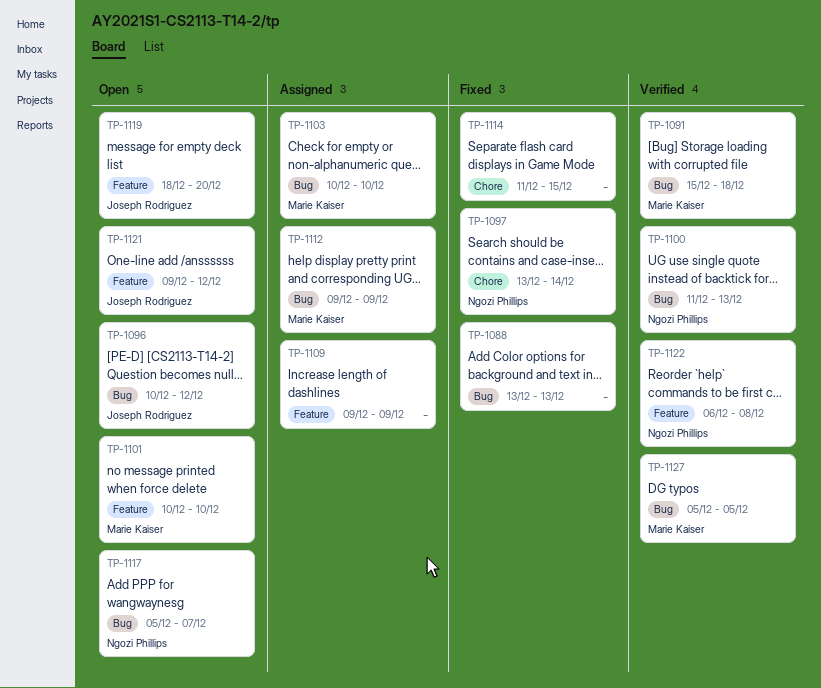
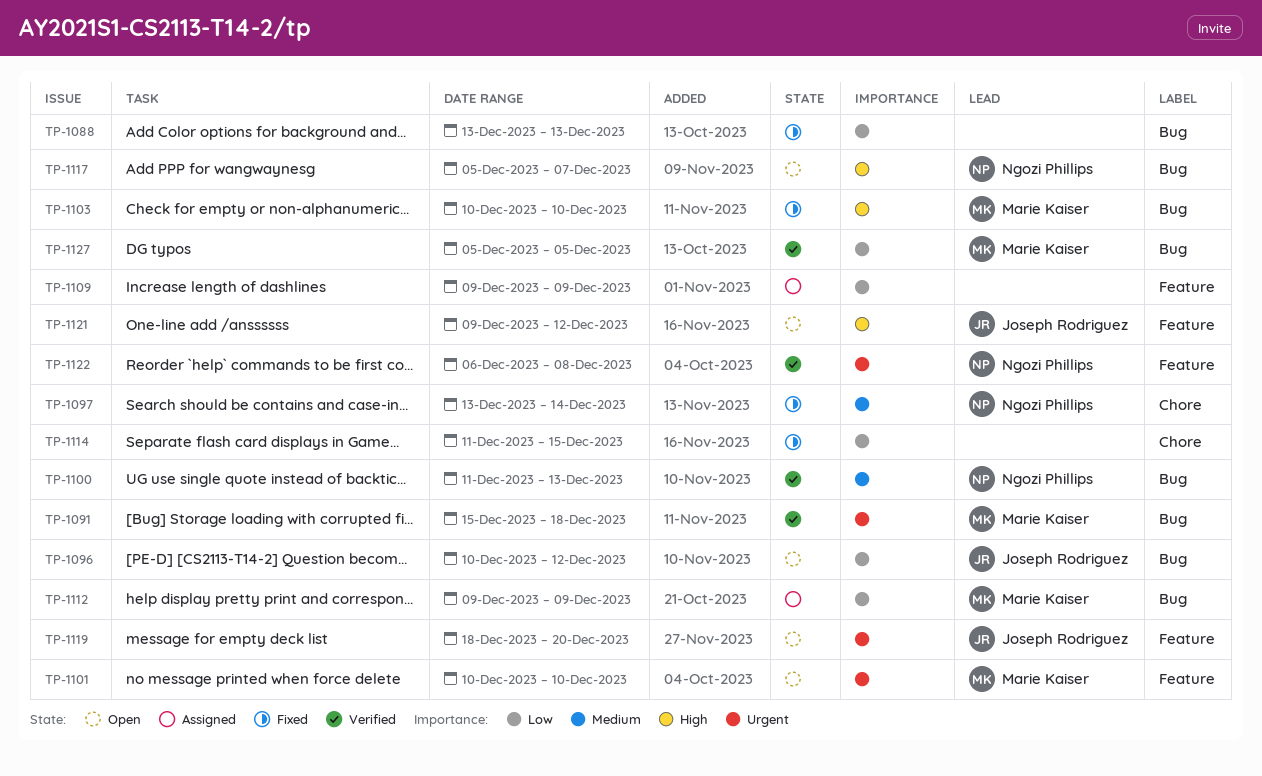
TP-1103, status: Assigned -> Fixed

